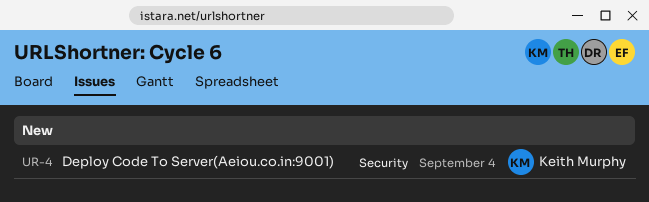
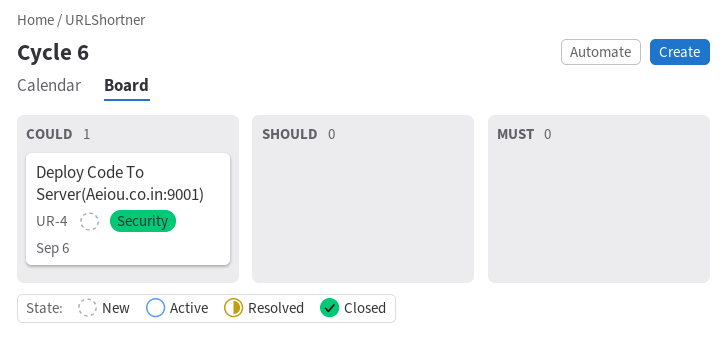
UR-4, due: Sep 4 -> Sep 6

